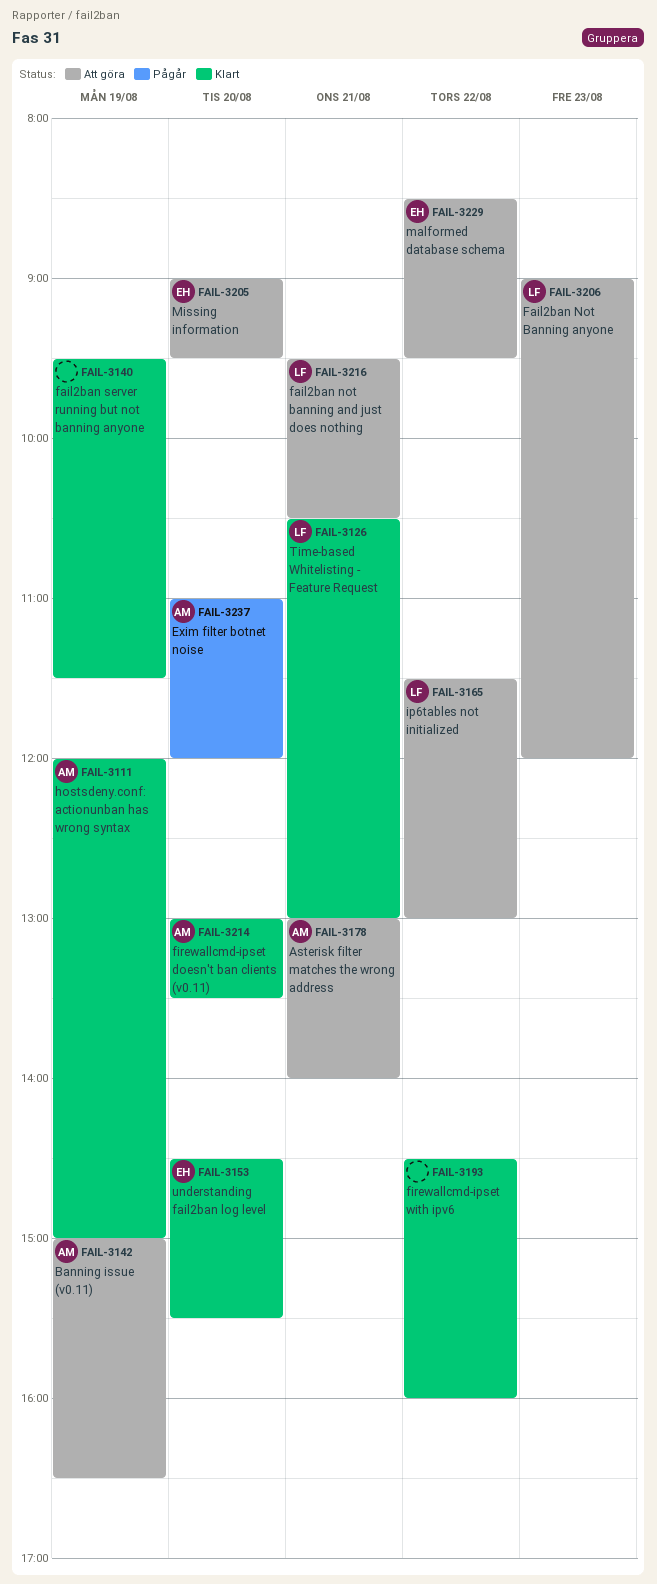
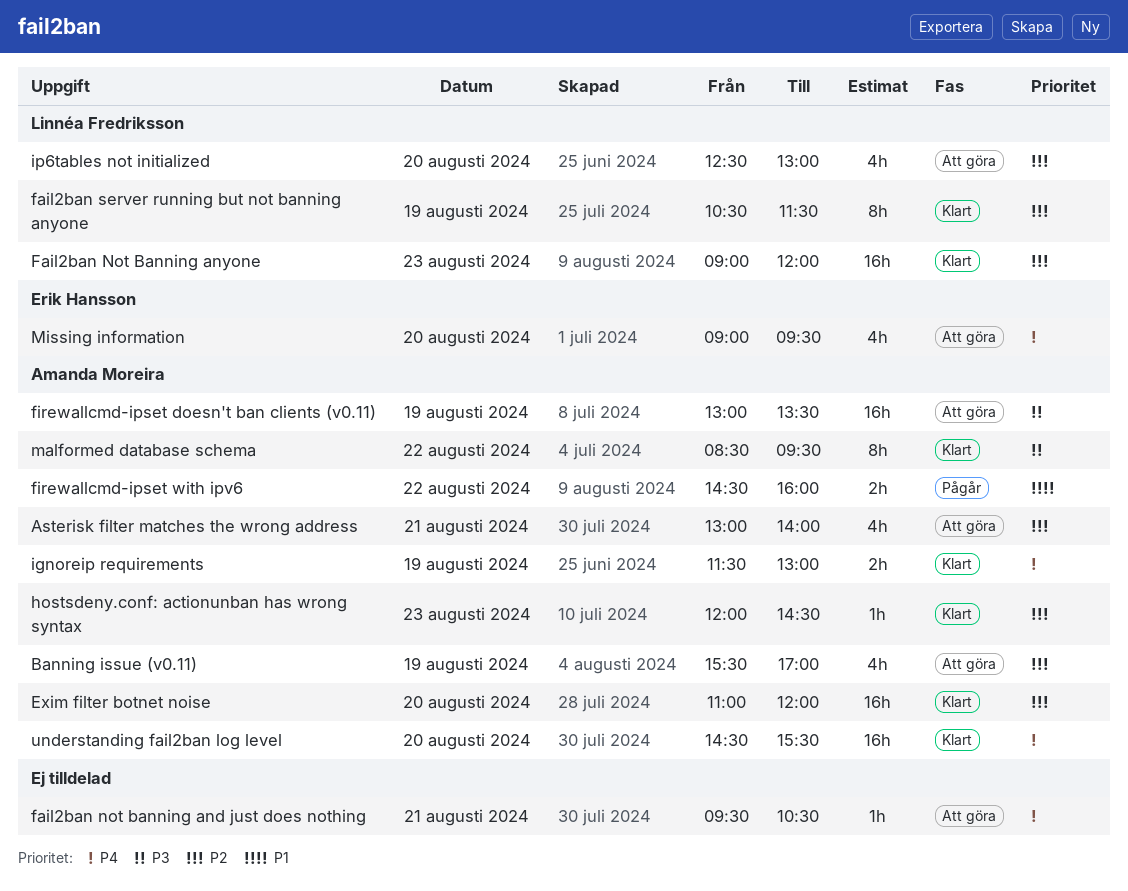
Banning issue (v0.11), begins: 15:00 -> 15:30
Banning issue (v0.11), ends: 16:30 -> 17:00
Exim filter botnet noise, status: Pågår -> Klart
fail2ban not banning and just does nothing, owner: Linnéa Fredriksson -> none
Fail2ban Not Banning anyone, status: Att göra -> Klart
fail2ban server running but not banning anyone, owner: none -> Linnéa Fredriksson
fail2ban server running but not banning anyone, begins: 09:30 -> 10:30
firewallcmd-ipset doesn't ban clients (v0.11), status: Klart -> Att göra
firewallcmd-ipset doesn't ban clients (v0.11), day: Aug 20 -> Aug 19
firewallcmd-ipset with ipv6, status: Klart -> Pågår
firewallcmd-ipset with ipv6, owner: none -> Amanda Moreira
hostsdeny.conf: actionunban has wrong syntax, day: Aug 19 -> Aug 23
hostsdeny.conf: actionunban has wrong syntax, ends: 15:00 -> 14:30
ignoreip requirements: none -> present
ip6tables not initialized, day: Aug 22 -> Aug 20
ip6tables not initialized, begins: 11:30 -> 12:30
malformed database schema, status: Att göra -> Klart
malformed database schema, owner: Erik Hansson -> Amanda Moreira
Time-based Whitelisting - Feature Request: present -> none
understanding fail2ban log level, owner: Erik Hansson -> Amanda Moreira

